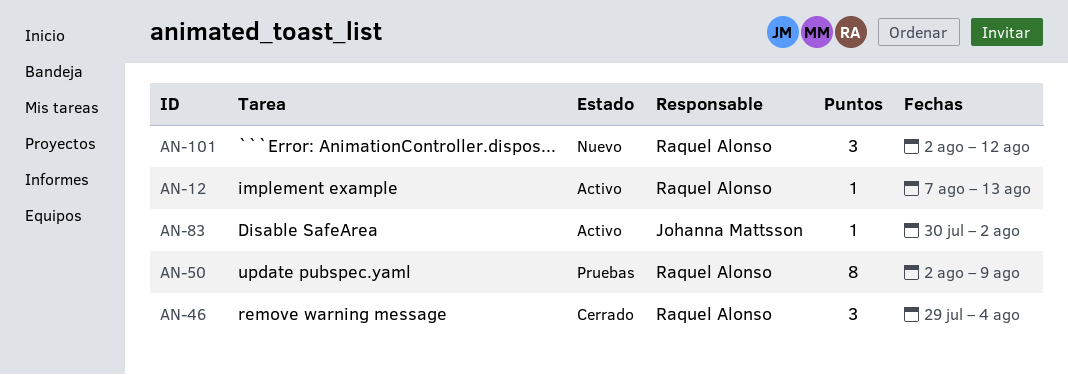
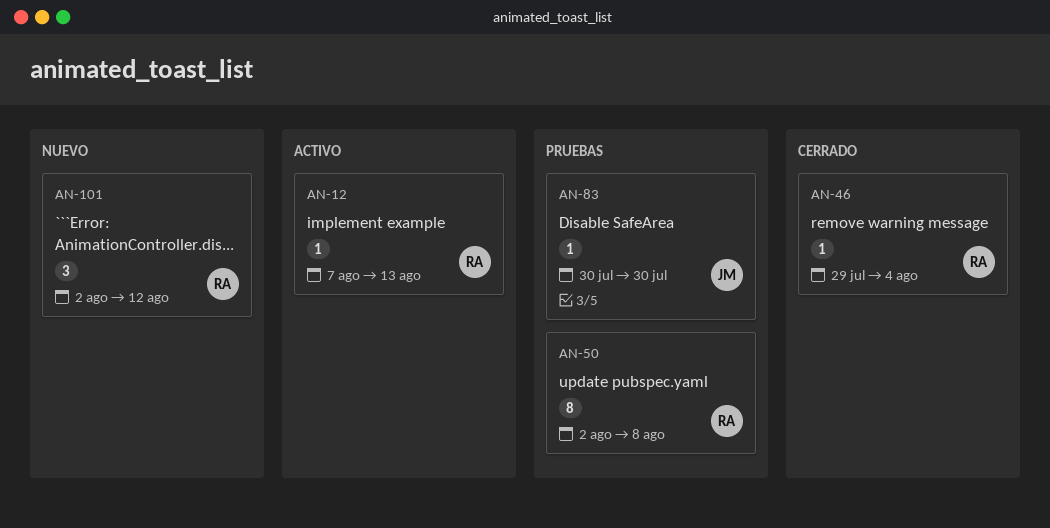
AN-46, estimate: 3 -> 1
AN-50, due: Aug 9 -> Aug 8
AN-83, status: Activo -> Pruebas
AN-83, due: Aug 2 -> Jul 30

